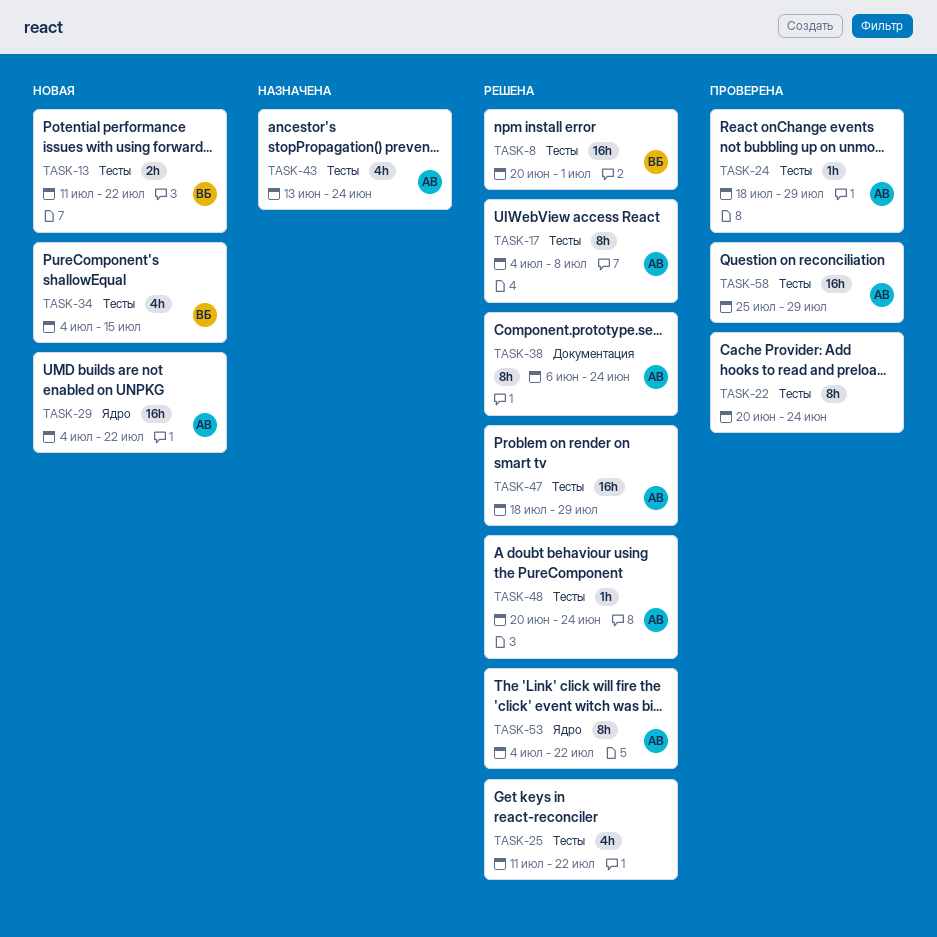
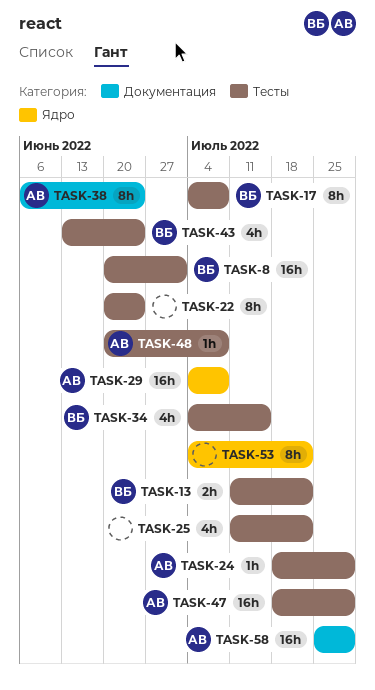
TASK-17, owner: АВ -> ВБ
TASK-29, due: Jul 22 -> Jul 8
TASK-43, owner: АВ -> ВБ
TASK-48, due: Jun 24 -> Jul 8
TASK-53, owner: АВ -> none
TASK-58, label: Тесты -> Документация

